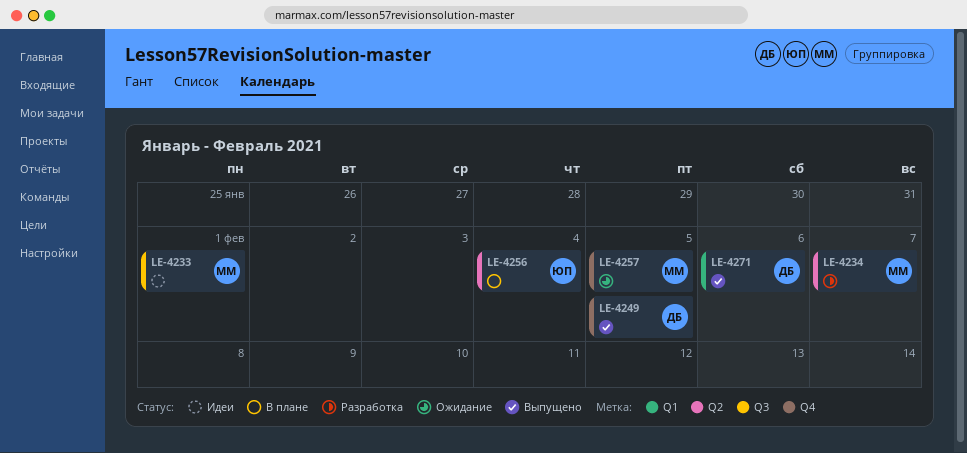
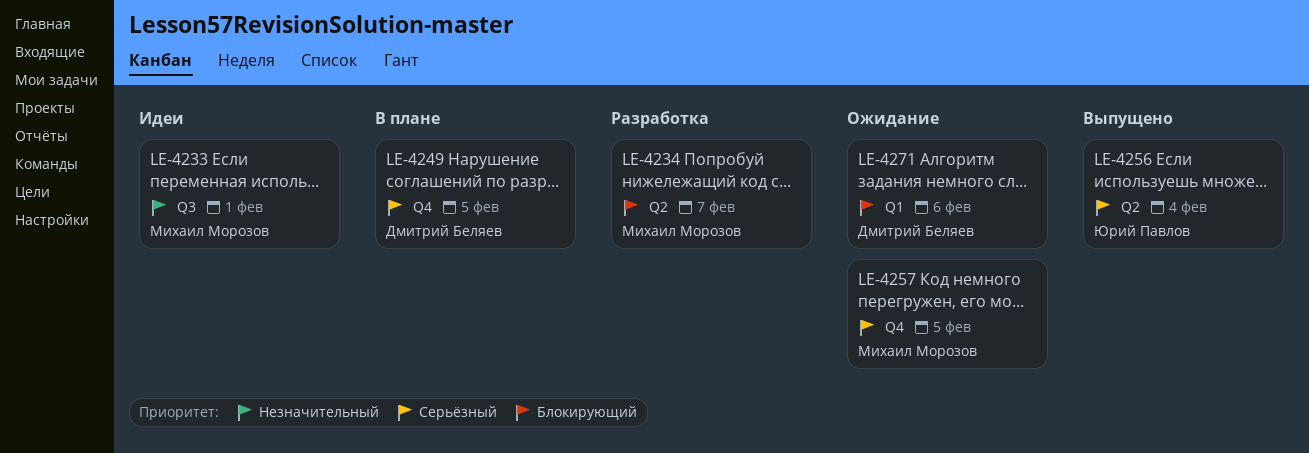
LE-4249, status: Выпущено -> В плане
LE-4256, status: В плане -> Выпущено
LE-4271, status: Выпущено -> Ожидание

